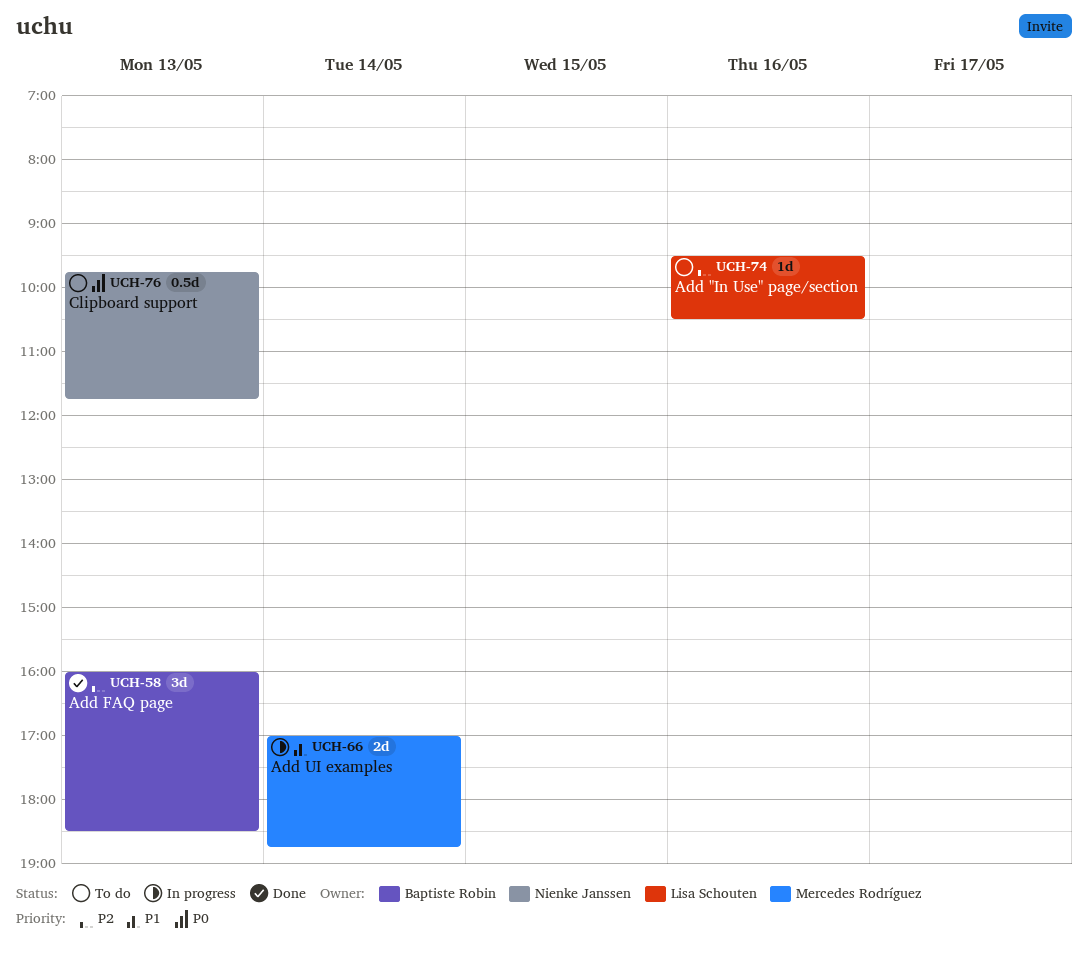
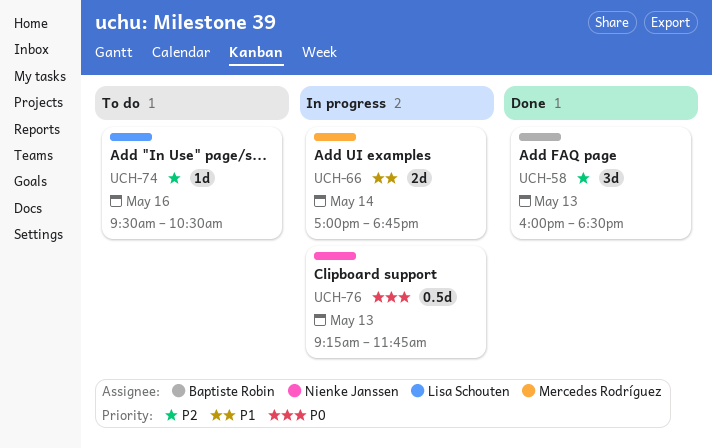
UCH-76, status: To do -> In progress
UCH-76, begins: 09:45 -> 09:15

